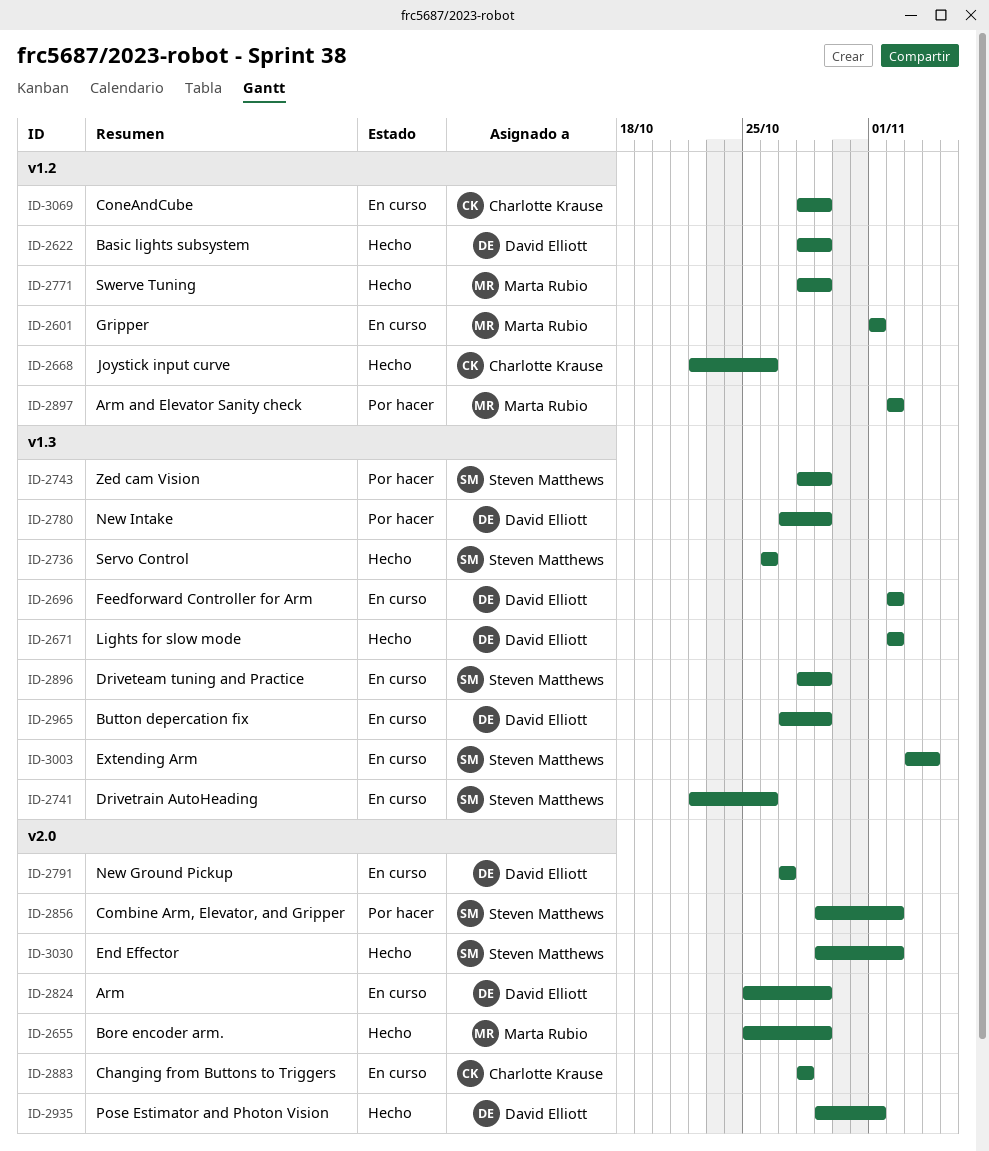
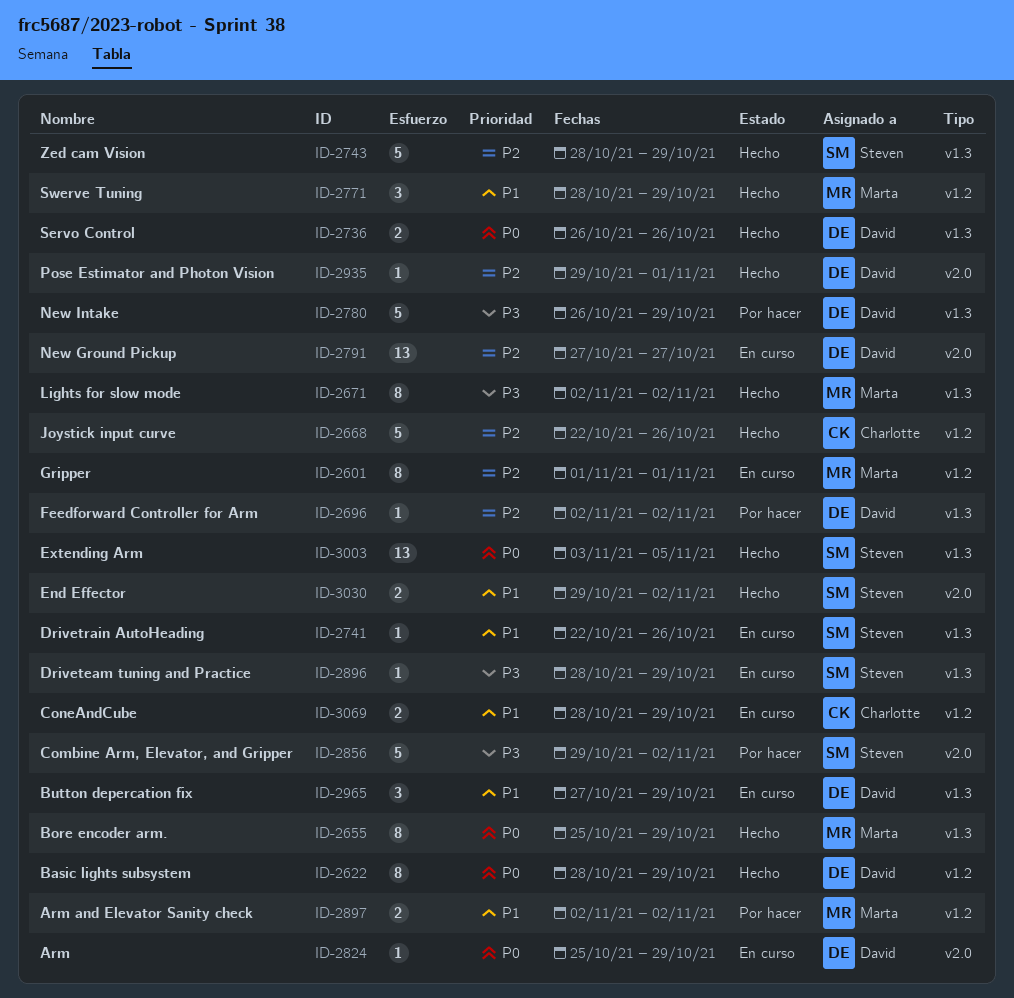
ID-2655, label: v2.0 -> v1.3
ID-2671, owner: David Elliott -> Marta Rubio
ID-2696, status: En curso -> Por hacer
ID-2736, owner: Steven Matthews -> David Elliott
ID-2743, status: Por hacer -> Hecho
ID-2780, start: Oct 27 -> Oct 26
ID-2883: present -> none
ID-3003, status: En curso -> Hecho
ID-3003, due: Nov 4 -> Nov 5

